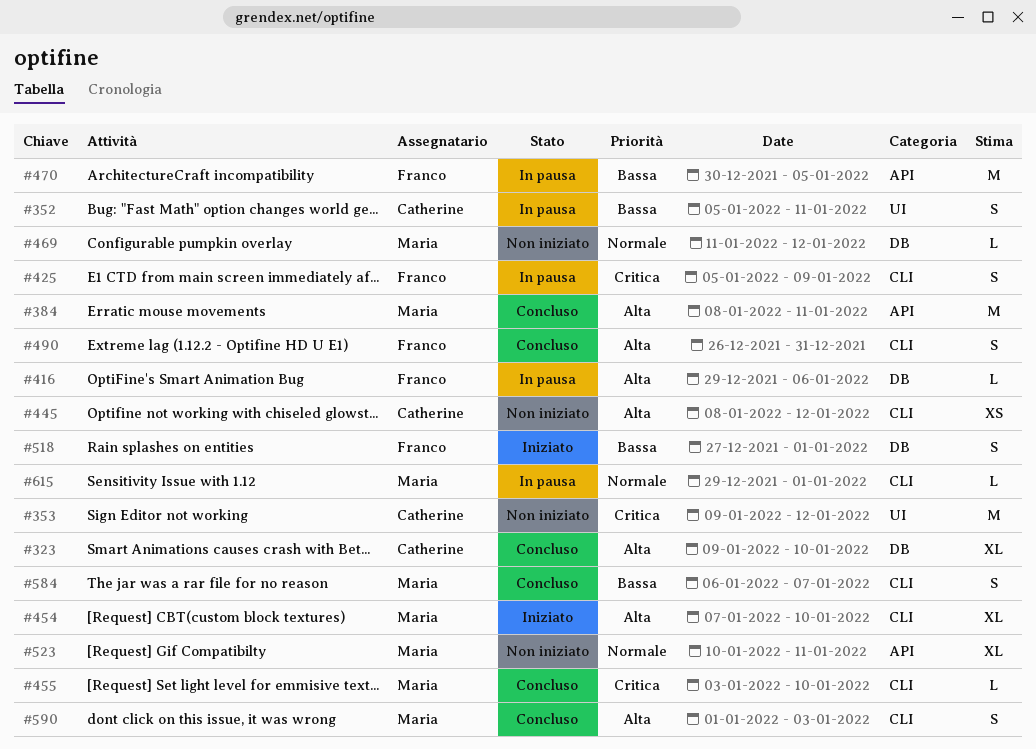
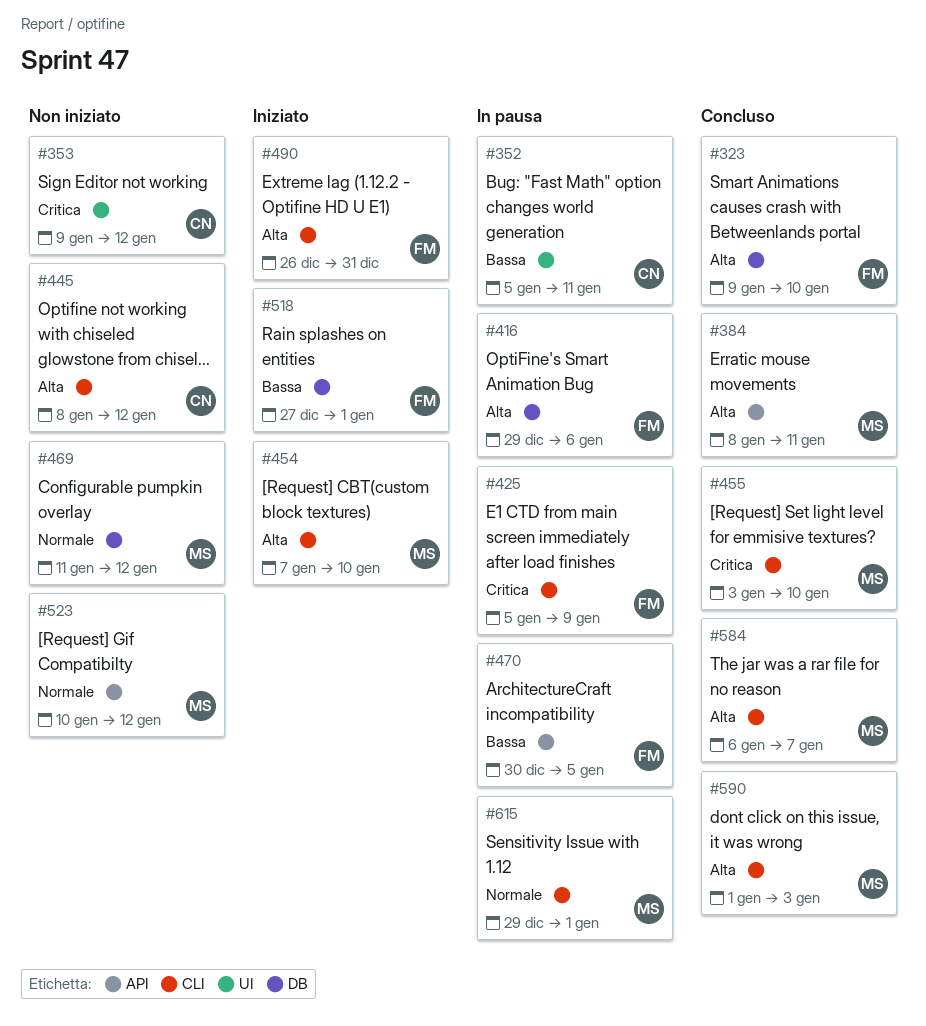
#323, owner: Catherine -> Franco
#490, status: Concluso -> Iniziato
#523, due: Jan 11 -> Jan 12
#584, priority: Bassa -> Alta

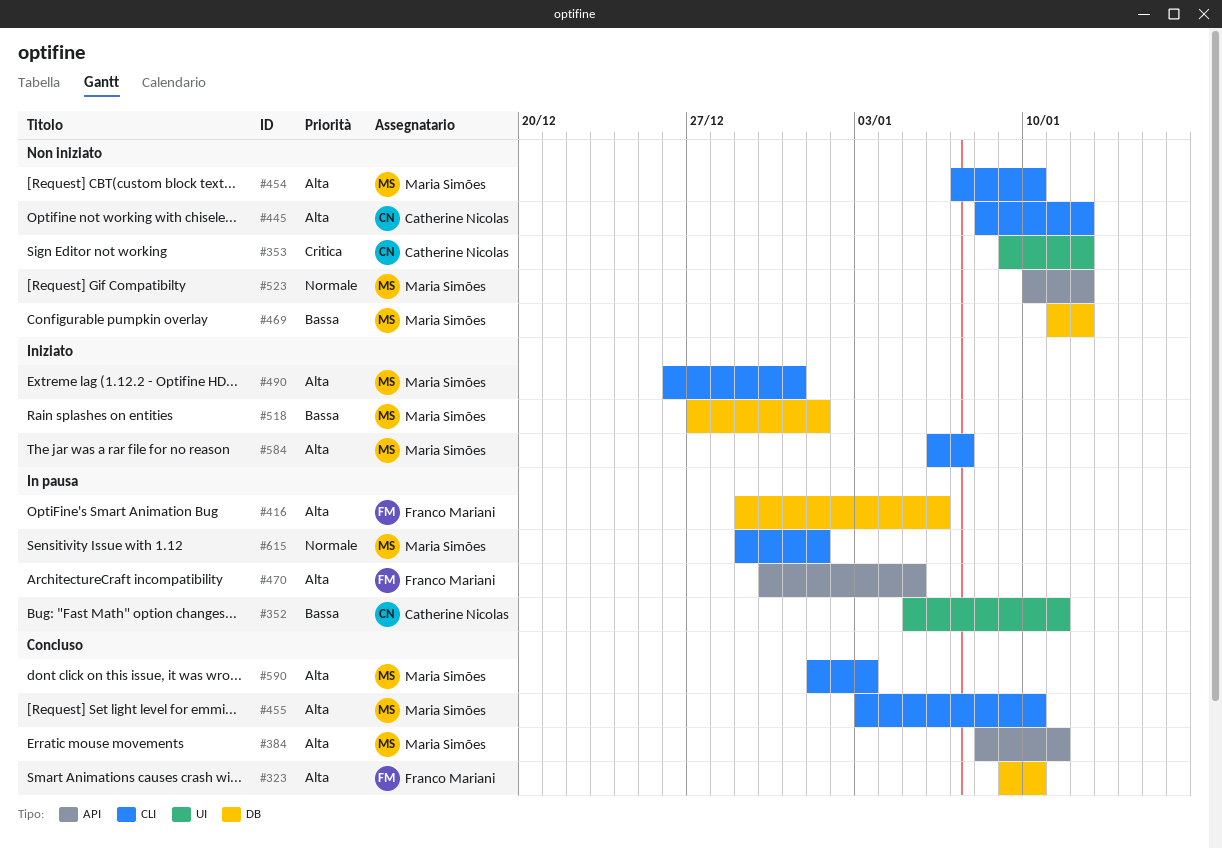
#425: present -> none
#454, status: Iniziato -> Non iniziato
#455, priority: Critica -> Alta
#469, priority: Normale -> Bassa
#470, priority: Bassa -> Alta
#490, owner: Franco Mariani -> Maria Simões
#518, owner: Franco Mariani -> Maria Simões
#584, status: Concluso -> Iniziato

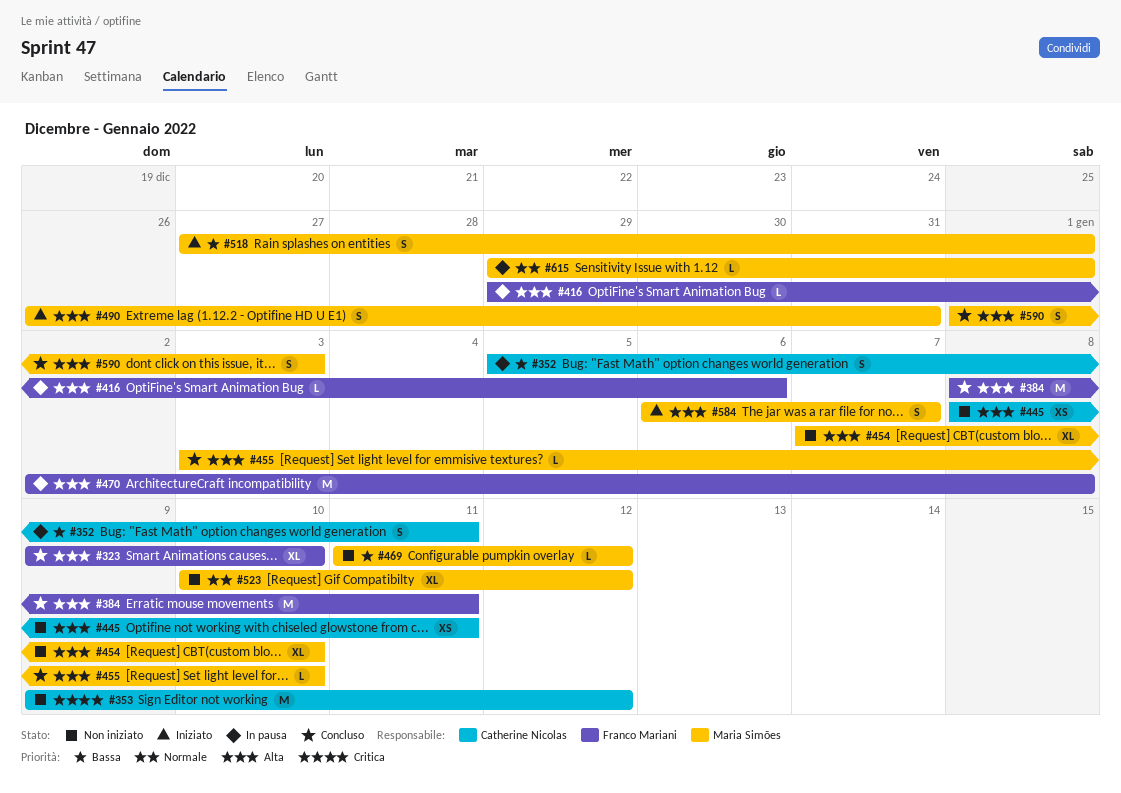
#384, owner: Maria Simões -> Franco Mariani
#445, due: Jan 12 -> Jan 11
#470, start: Dec 30 -> Jan 2
#470, due: Jan 5 -> Jan 8

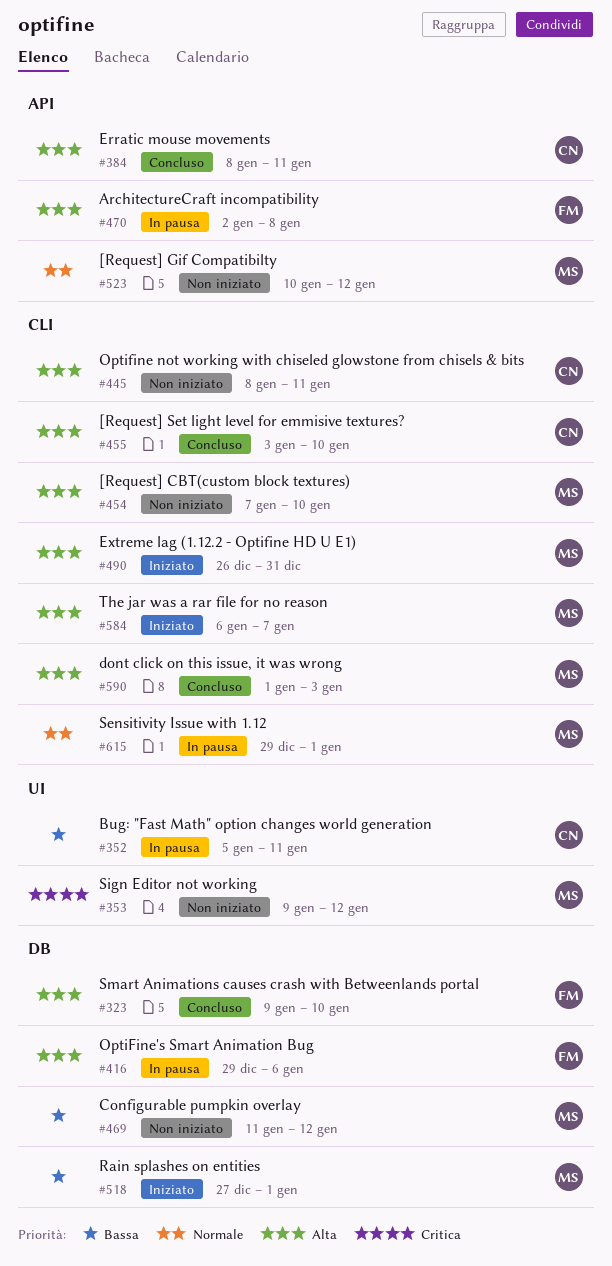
#353, owner: Catherine Nicolas -> Maria Simões
#384, owner: Franco Mariani -> Catherine Nicolas
#455, owner: Maria Simões -> Catherine Nicolas

